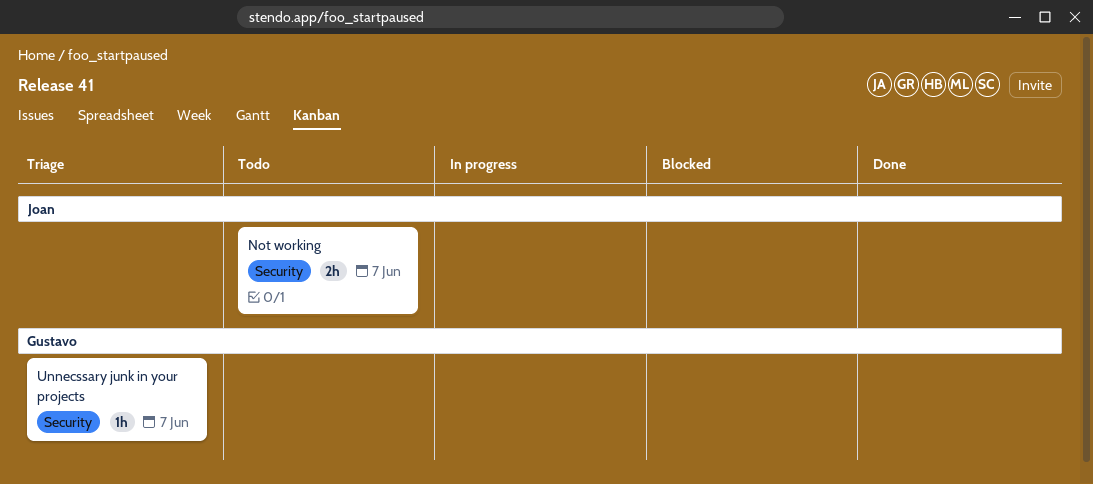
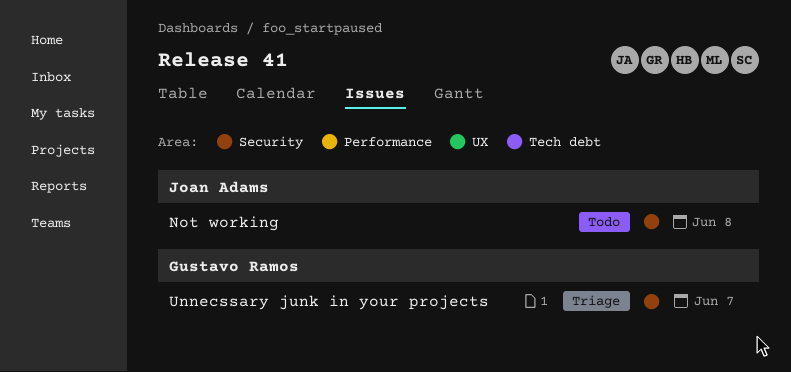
Not working, due: Jun 7 -> Jun 8

